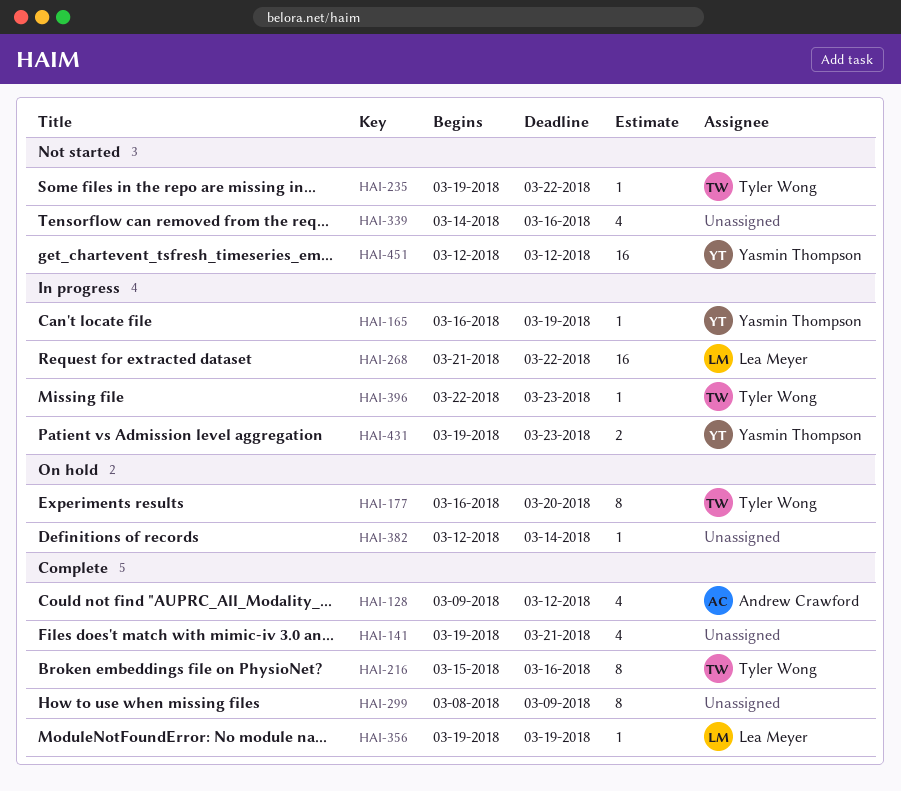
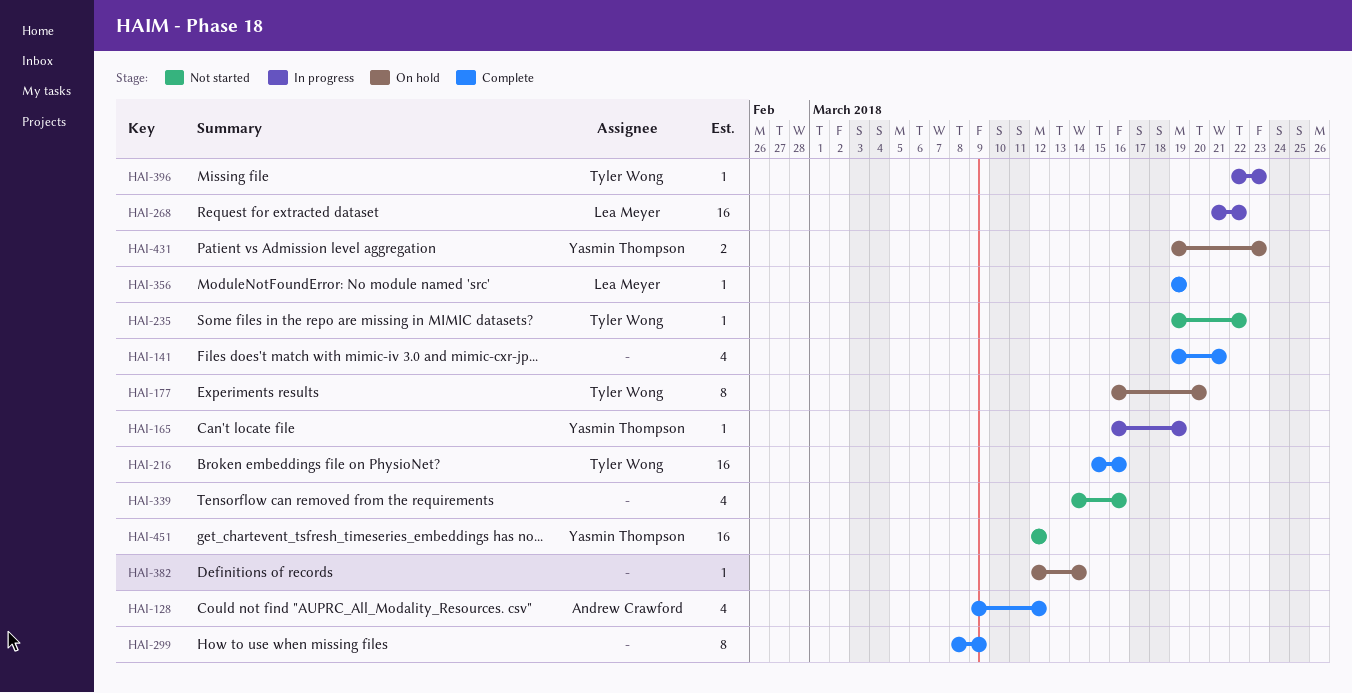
HAI-216, estimate: 8 -> 16
HAI-431, status: In progress -> On hold

